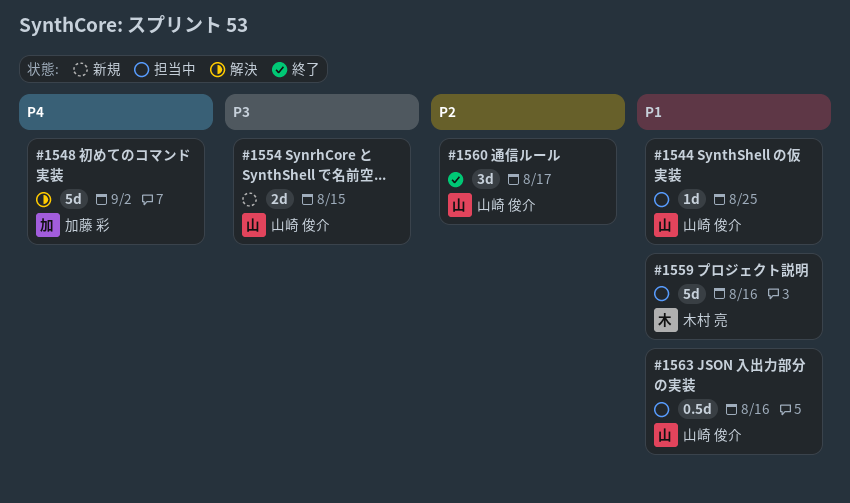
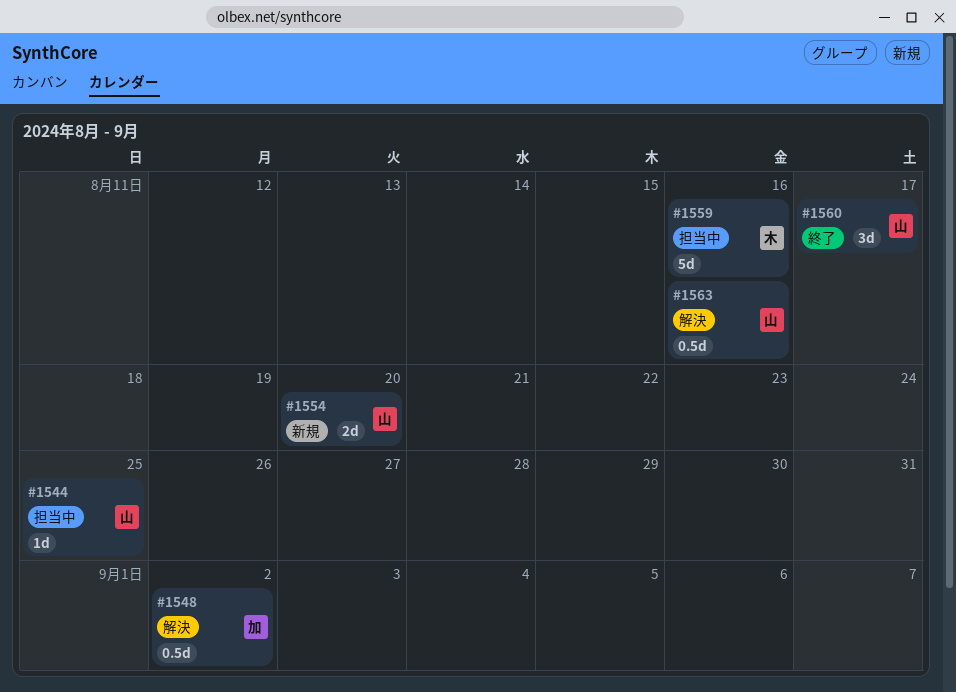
#1548, estimate: 5d -> 0.5d
#1554, due: Aug 15 -> Aug 20
#1563, status: 担当中 -> 解決

